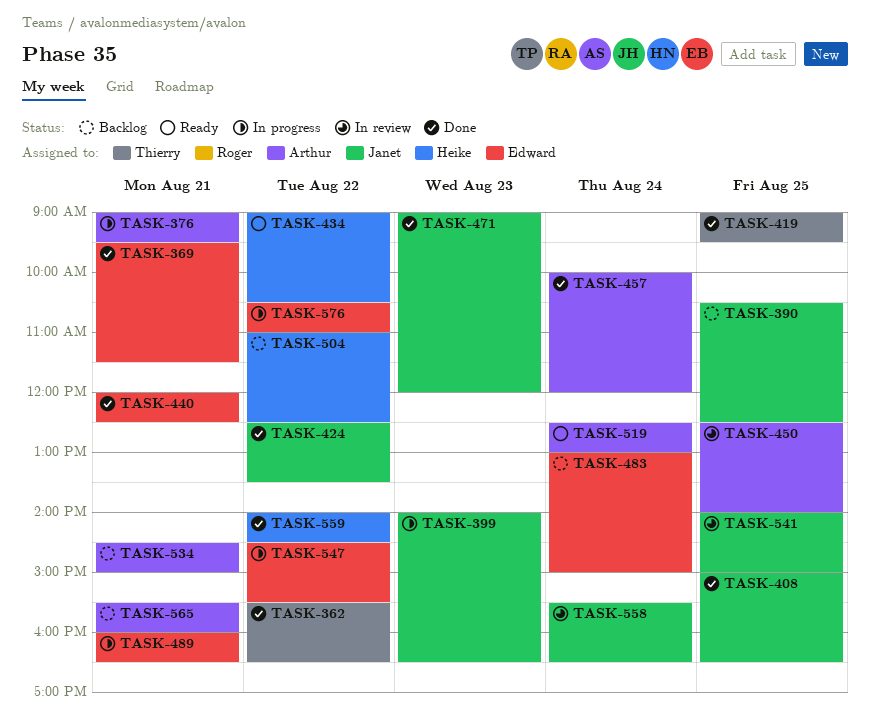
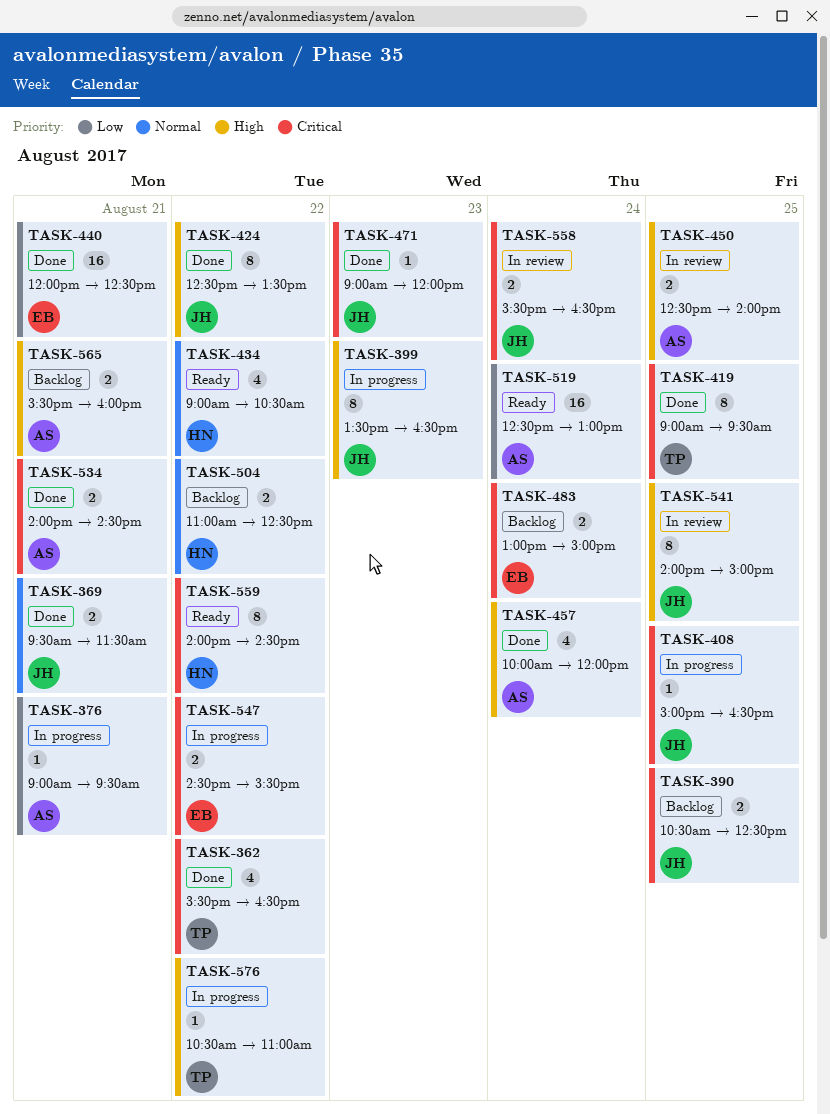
TASK-369, owner: Edward -> Janet
TASK-399, begins: 14:00 -> 13:30
TASK-408, status: Done -> In progress
TASK-489: present -> none
TASK-534, status: Backlog -> Done
TASK-534, begins: 14:30 -> 14:00
TASK-534, ends: 15:00 -> 14:30
TASK-559, status: Done -> Ready
TASK-576, owner: Edward -> Thierry

